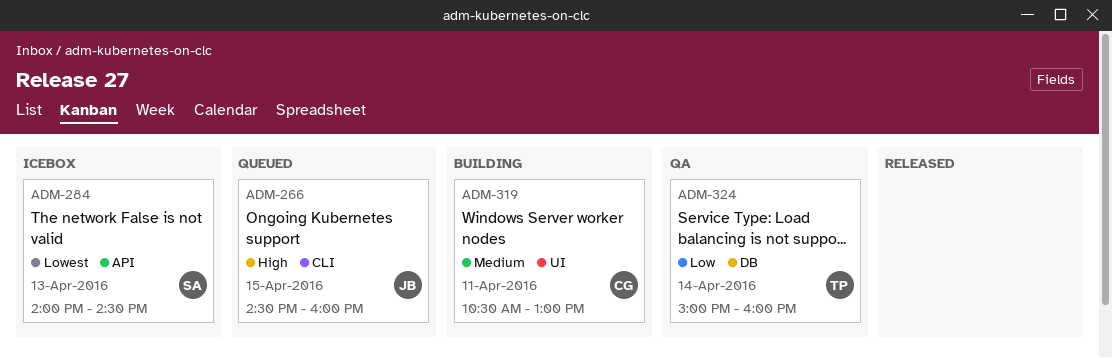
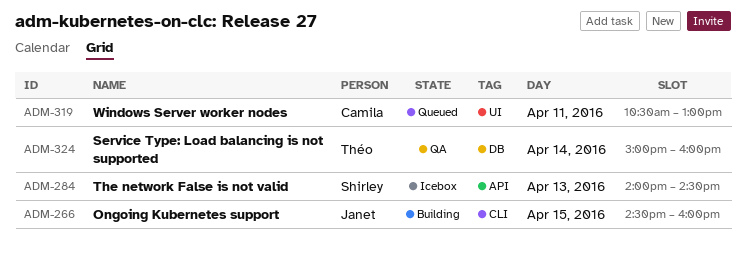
ADM-266, status: Queued -> Building
ADM-319, status: Building -> Queued

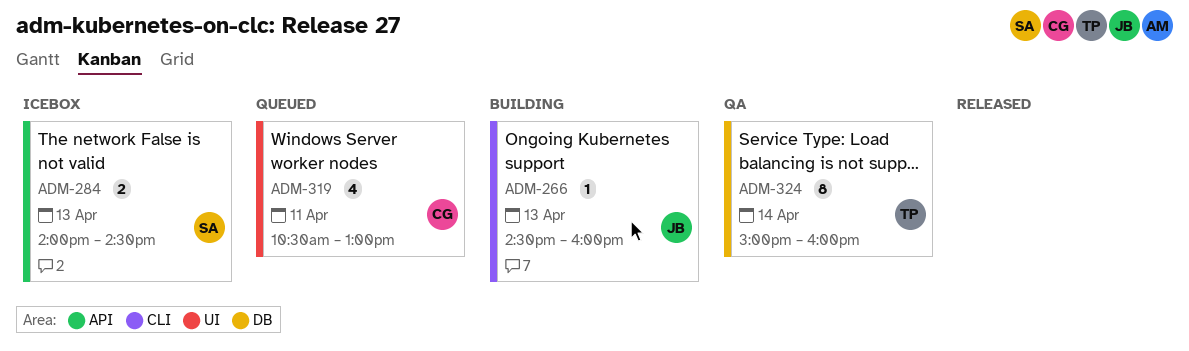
ADM-266, day: Apr 15 -> Apr 13

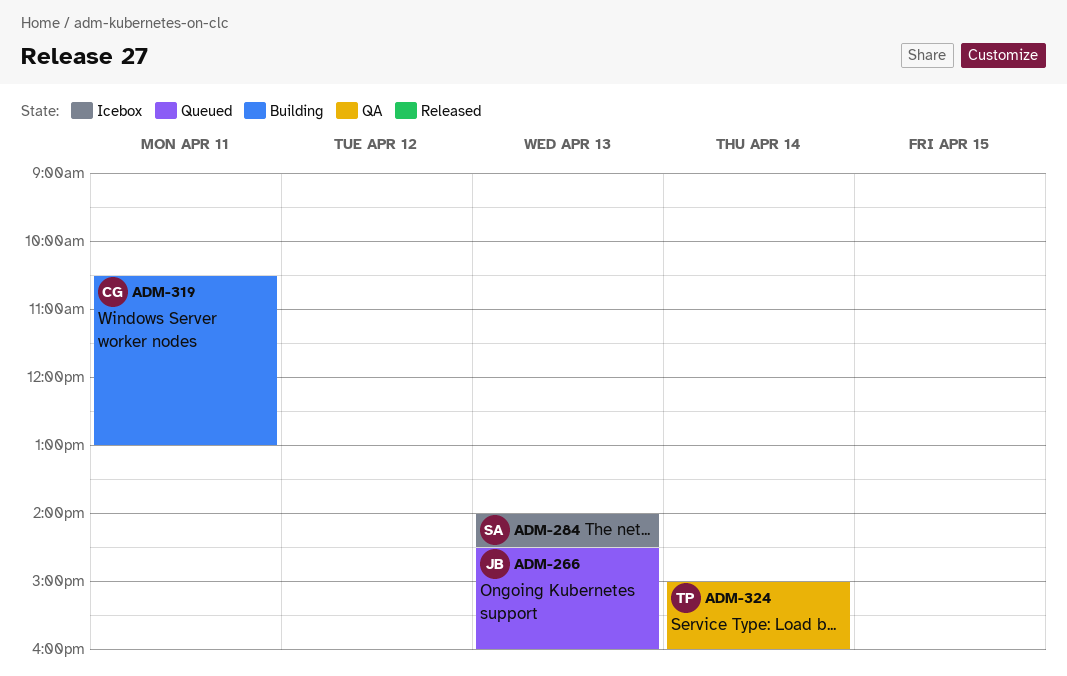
ADM-266, status: Building -> Queued
ADM-319, status: Queued -> Building

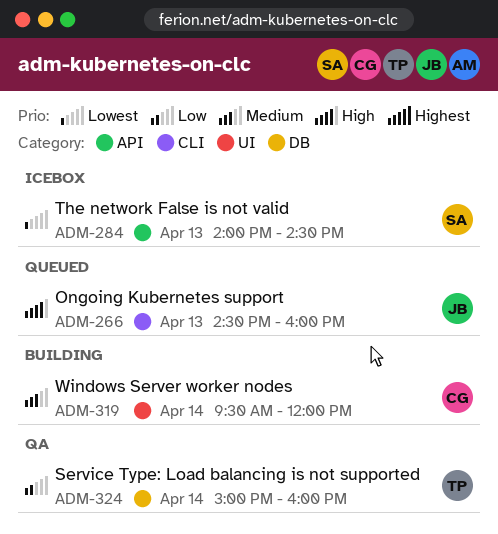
ADM-319, day: Apr 11 -> Apr 14
ADM-319, begins: 10:30 -> 09:30
ADM-319, ends: 13:00 -> 12:00

